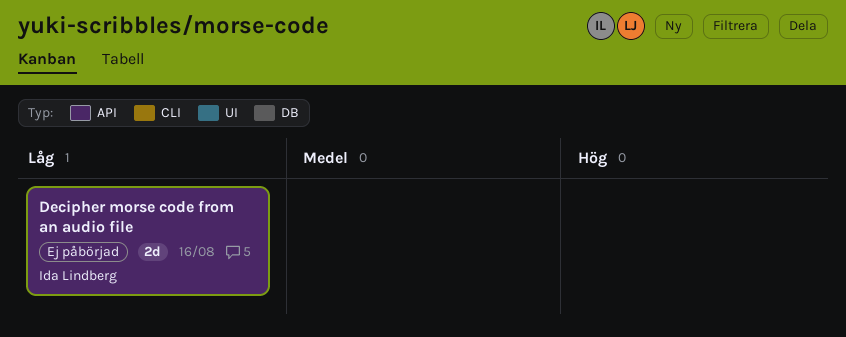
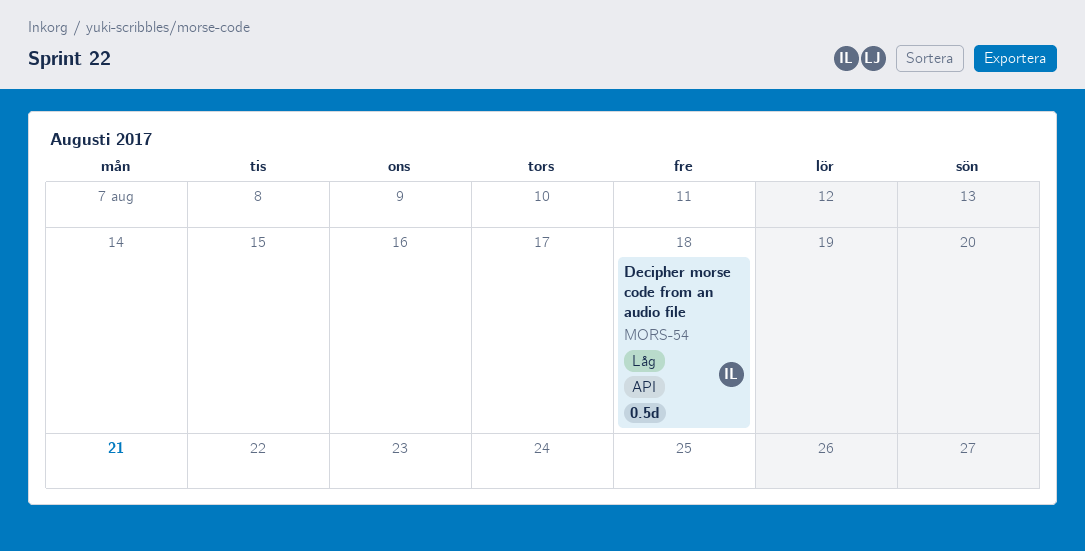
Decipher morse code from an audio file, estimate: 2d -> 0.5d
Decipher morse code from an audio file, due: Aug 16 -> Aug 18

